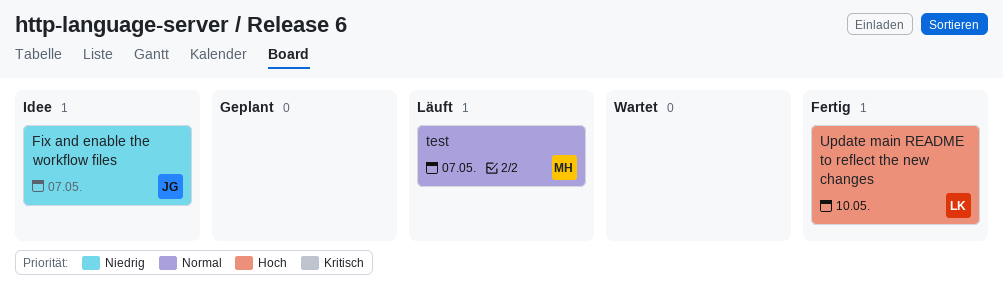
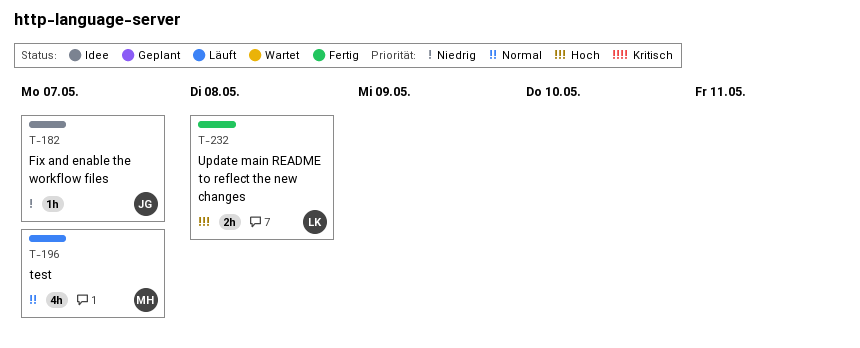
Update main README to reflect the new changes, due: May 10 -> May 8

